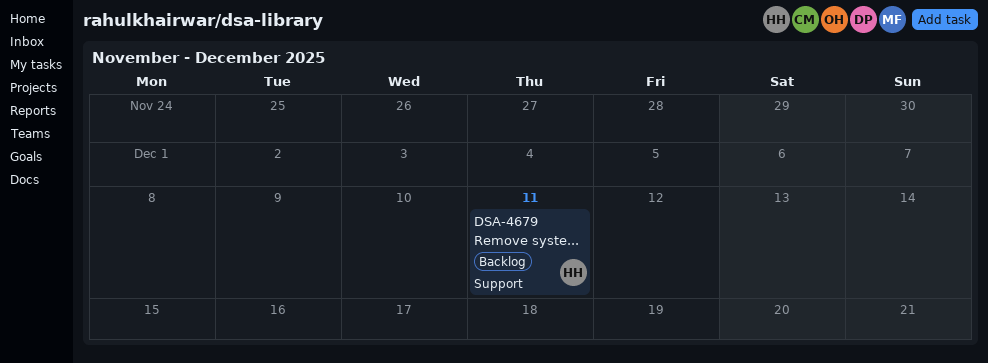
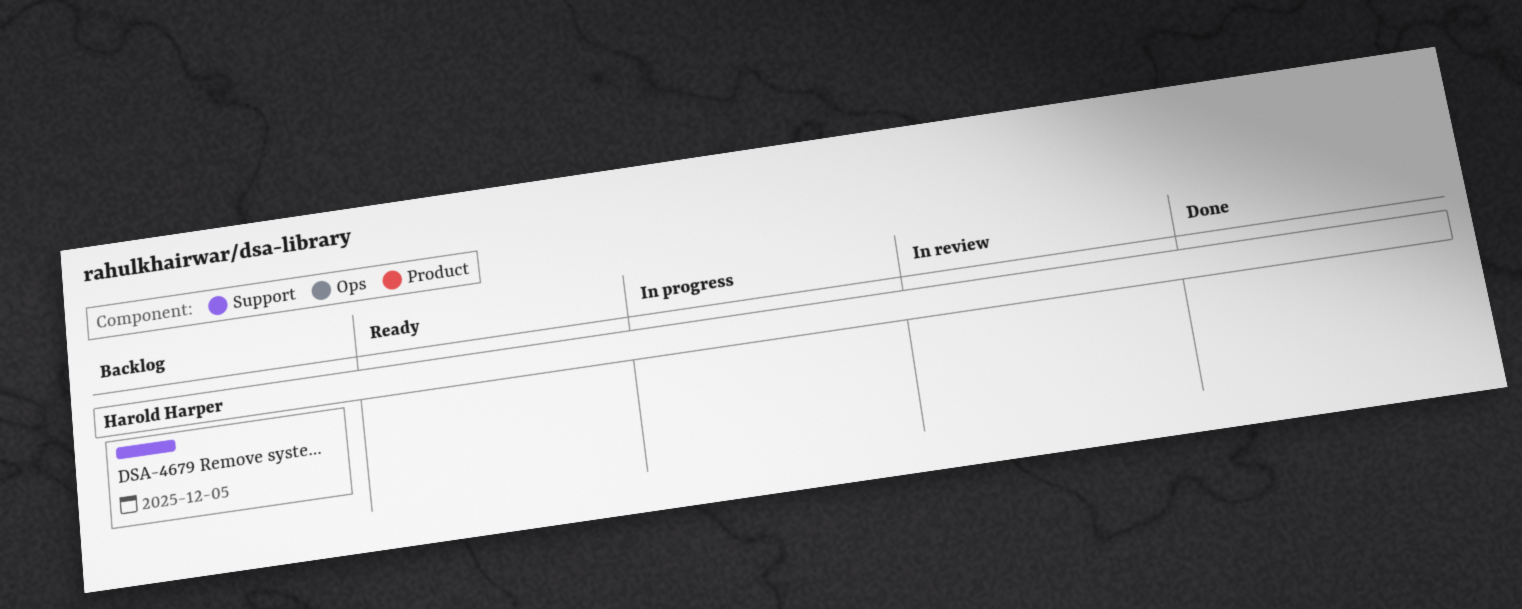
DSA-4679, due: Dec 11 -> Dec 5

